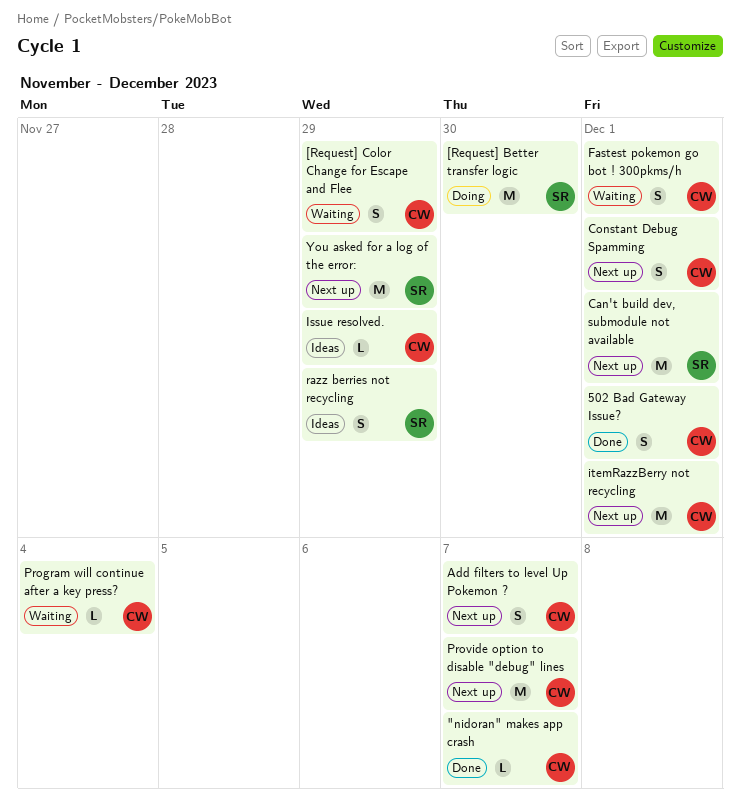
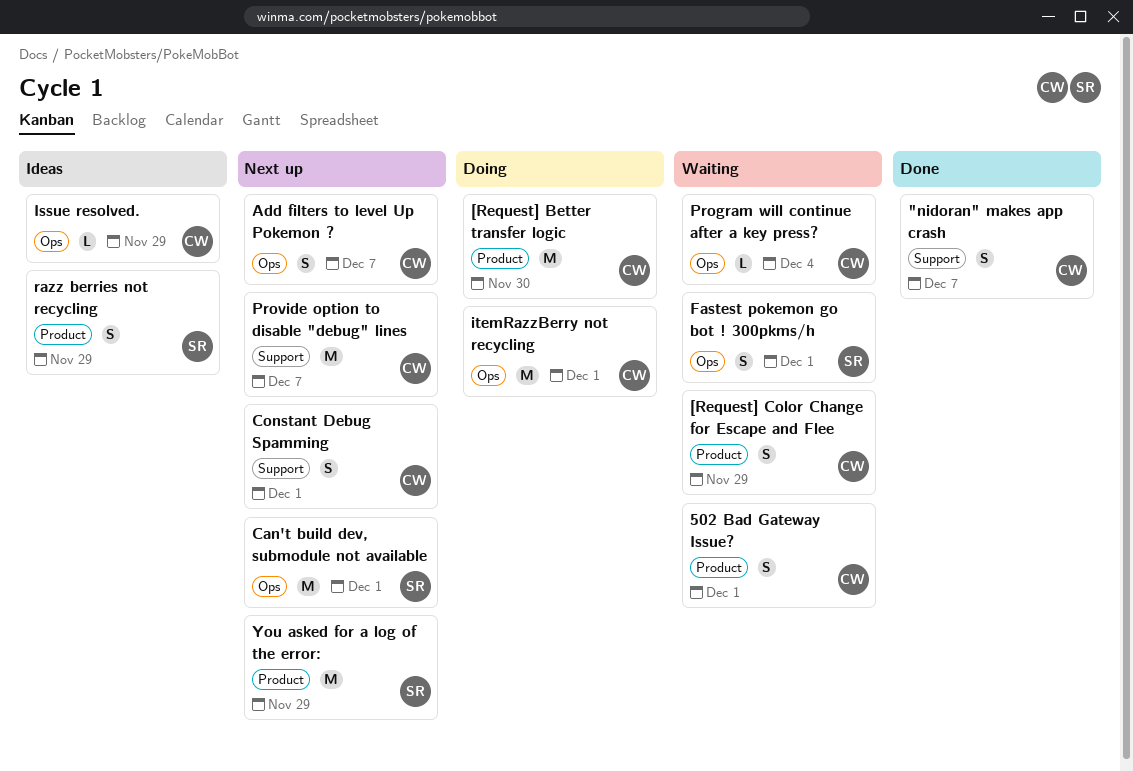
"nidoran" makes app crash, estimate: L -> S
502 Bad Gateway Issue?, status: Done -> Waiting
[Request] Better transfer logic, owner: SR -> CW
Fastest pokemon go bot ! 300pkms/h, owner: CW -> SR
itemRazzBerry not recycling, status: Next up -> Doing

